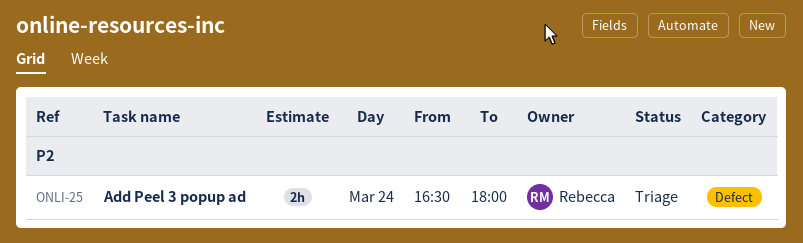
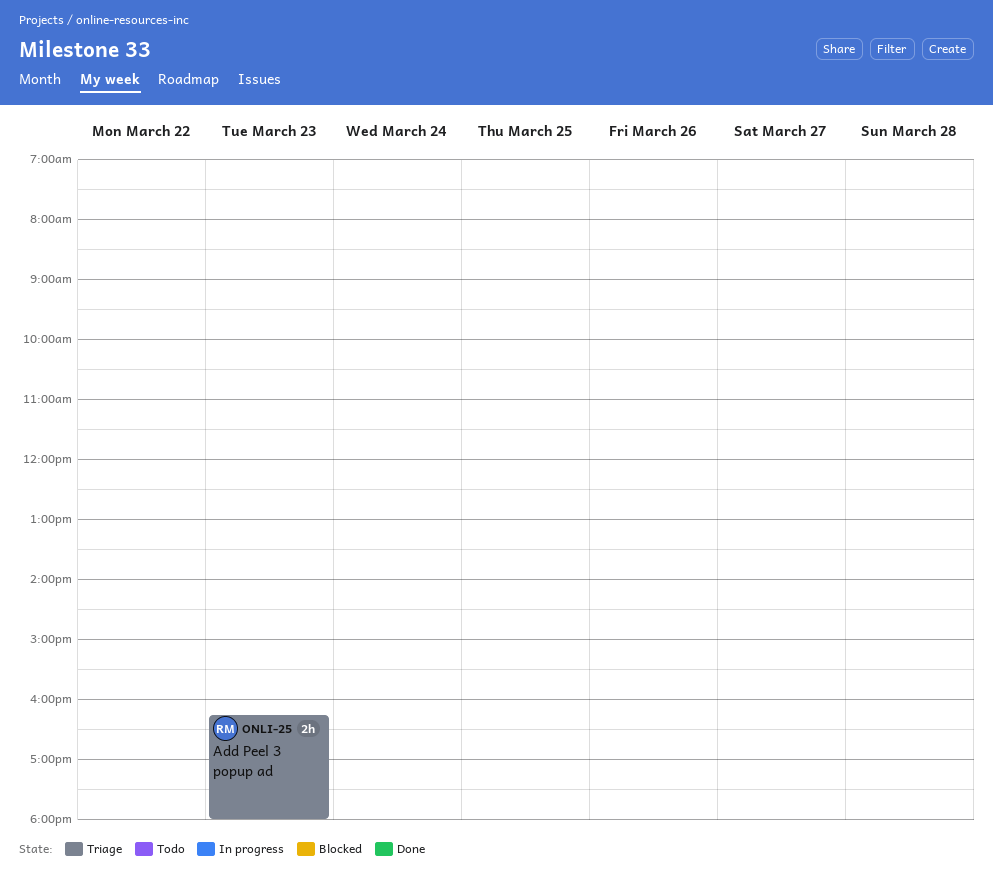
ONLI-25, day: Mar 24 -> Mar 23
ONLI-25, begins: 16:30 -> 16:15

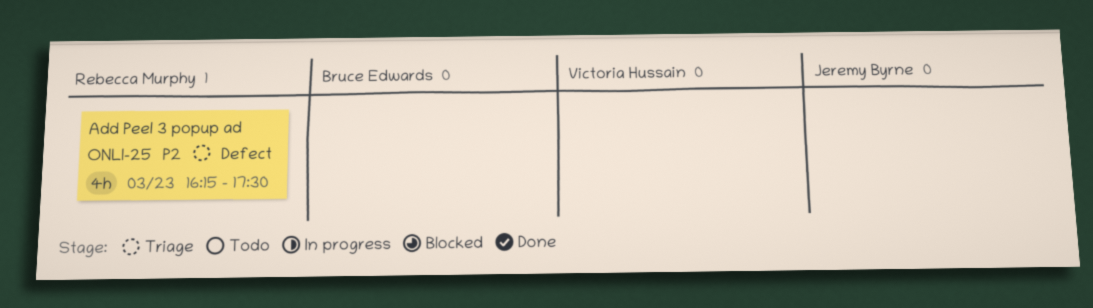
ONLI-25, estimate: 2h -> 4h
ONLI-25, ends: 18:00 -> 17:30

